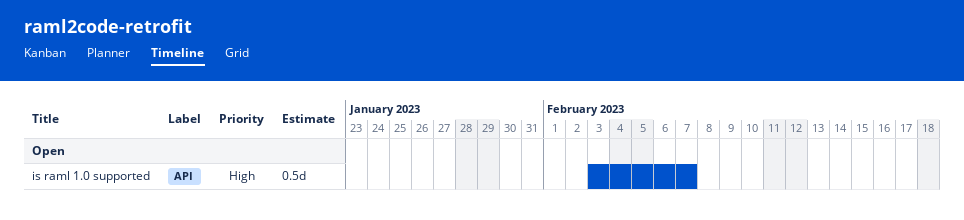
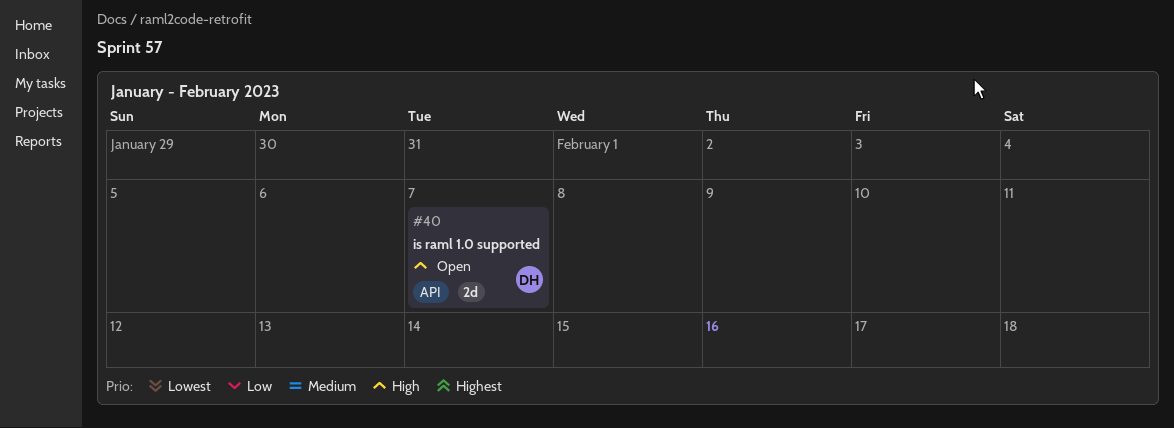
is raml 1.0 supported, estimate: 0.5d -> 2d

